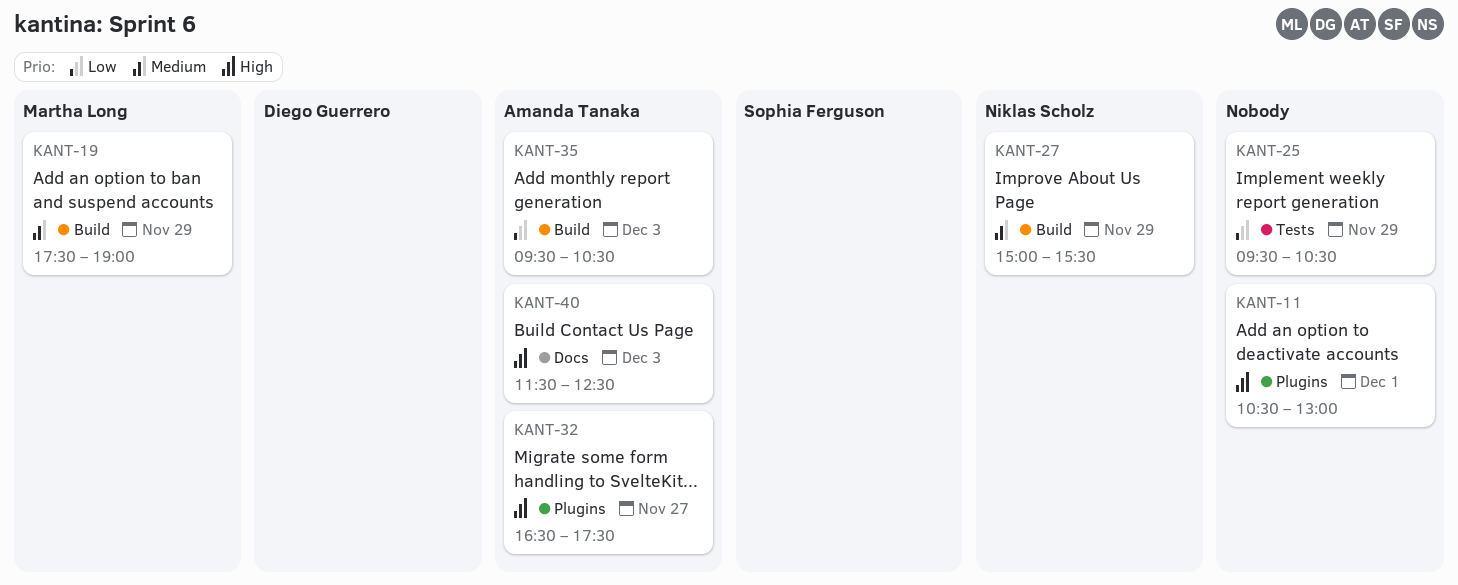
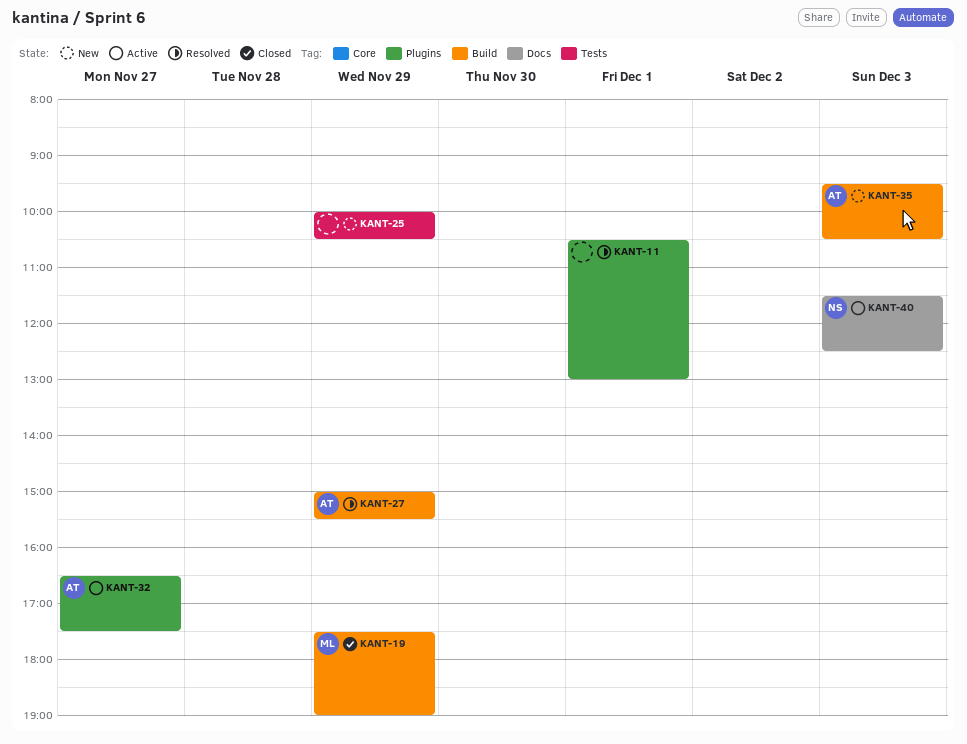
KANT-25, begins: 09:30 -> 10:00
KANT-27, owner: Niklas Scholz -> Amanda Tanaka
KANT-40, owner: Amanda Tanaka -> Niklas Scholz

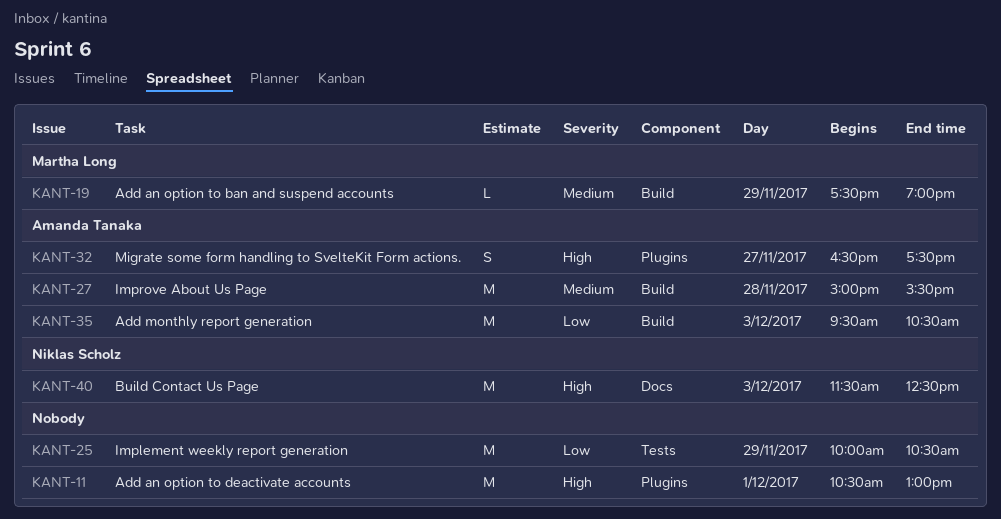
KANT-27, day: Nov 29 -> Nov 28

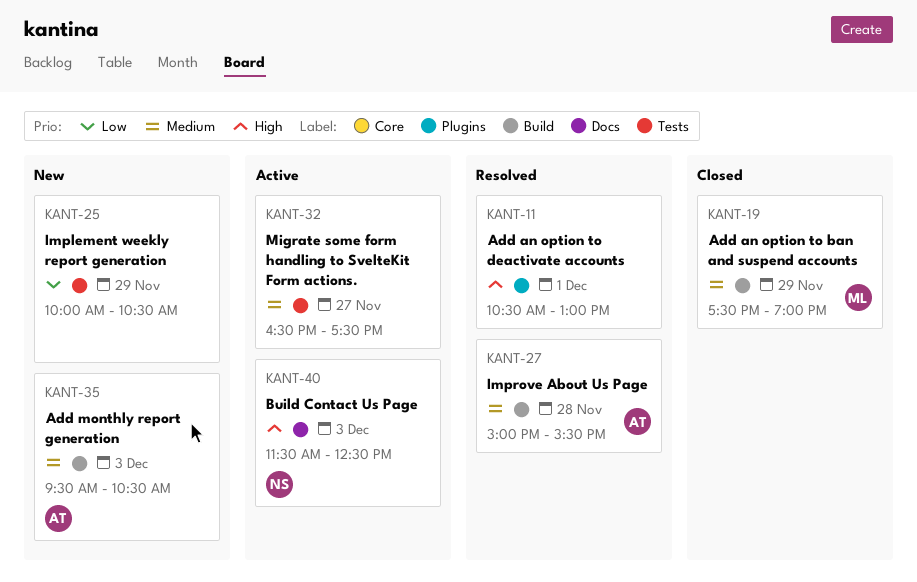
KANT-32, owner: Amanda Tanaka -> none
KANT-32, priority: High -> Medium
KANT-32, label: Plugins -> Tests
KANT-35, priority: Low -> Medium

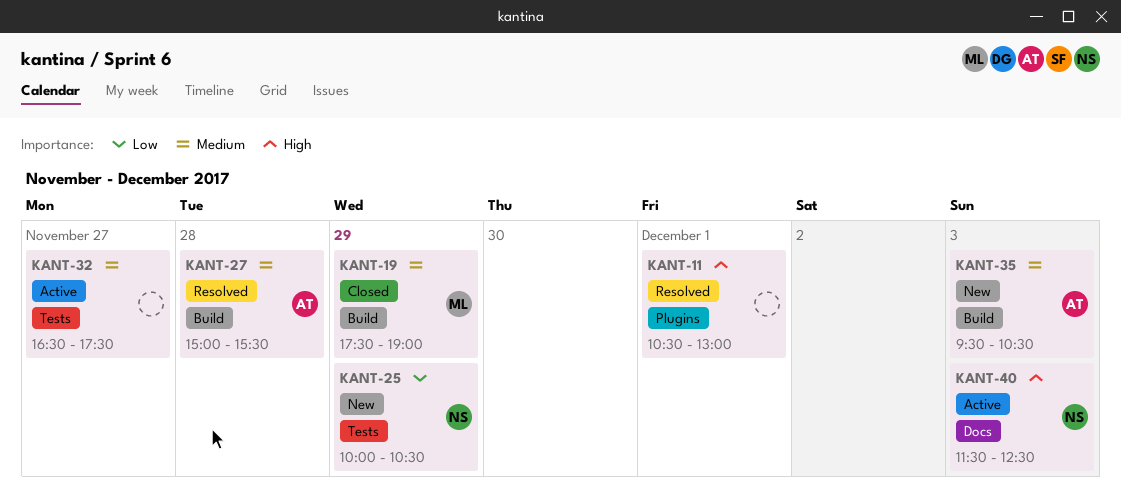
KANT-25, owner: none -> NS

